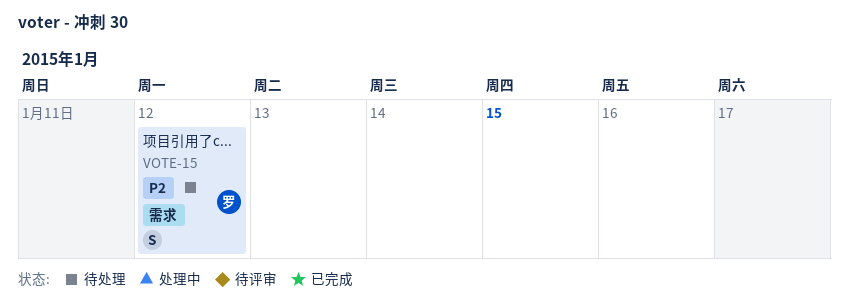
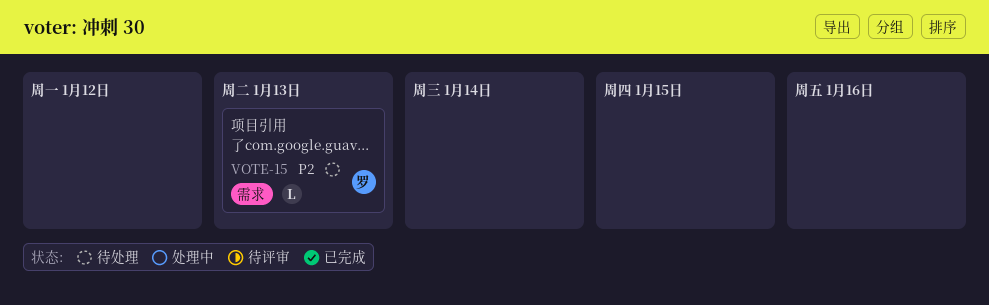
VOTE-15, estimate: S -> L
VOTE-15, due: Jan 12 -> Jan 13

